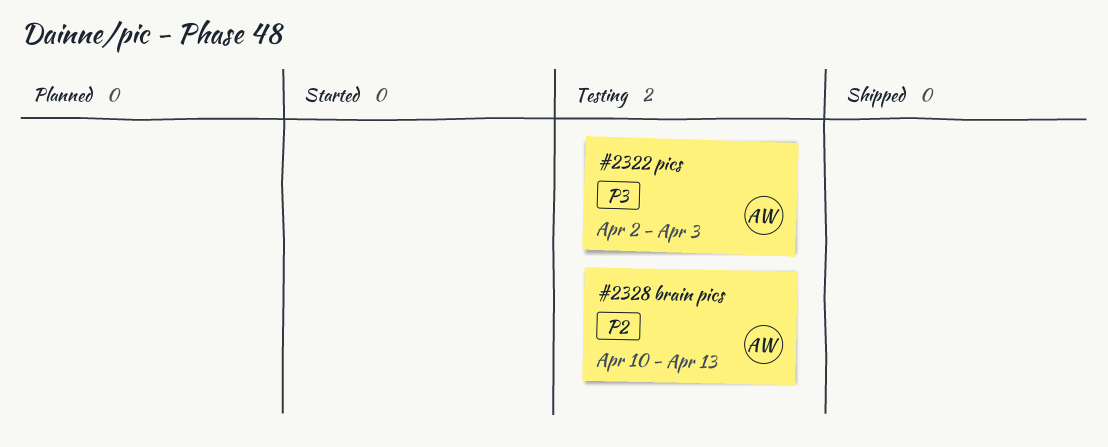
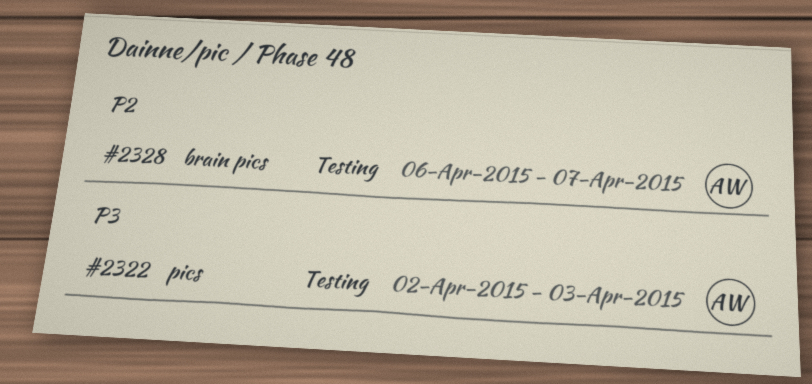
#2328, start: Apr 10 -> Apr 6
#2328, due: Apr 13 -> Apr 7

